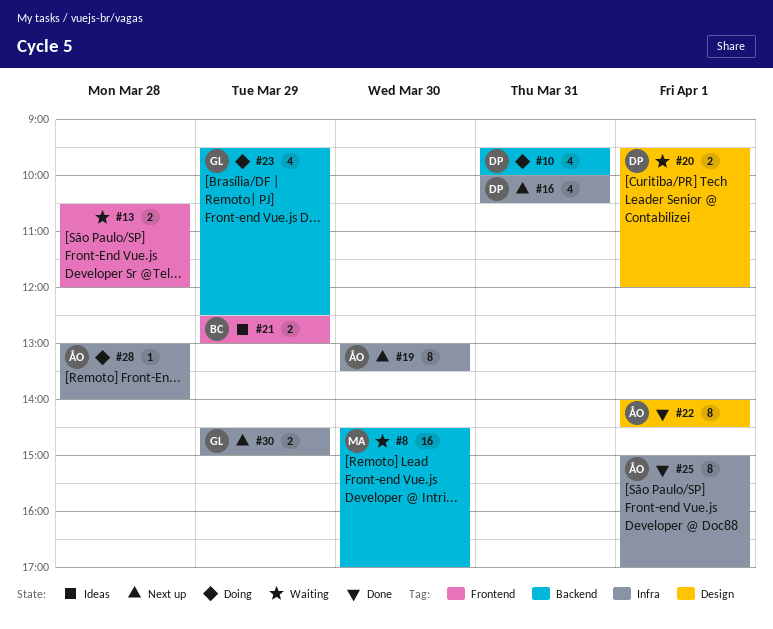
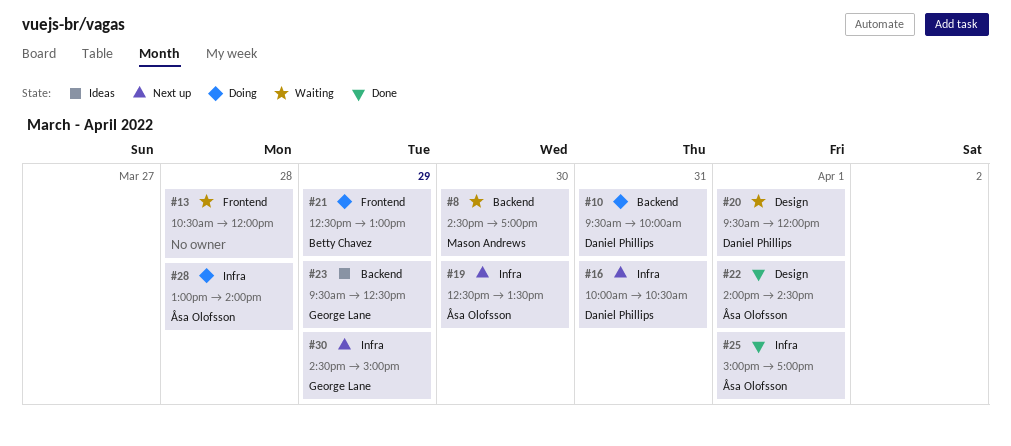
#19, begins: 13:00 -> 12:30
#21, status: Ideas -> Doing
#23, status: Doing -> Ideas

